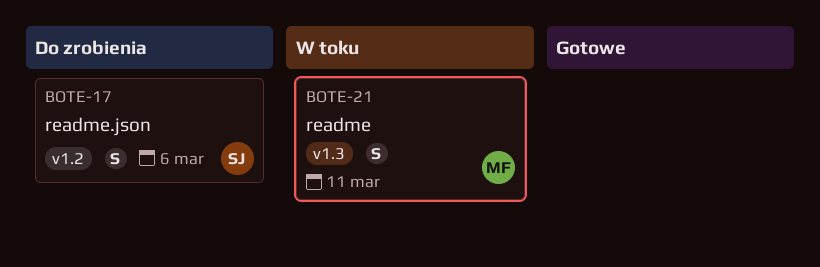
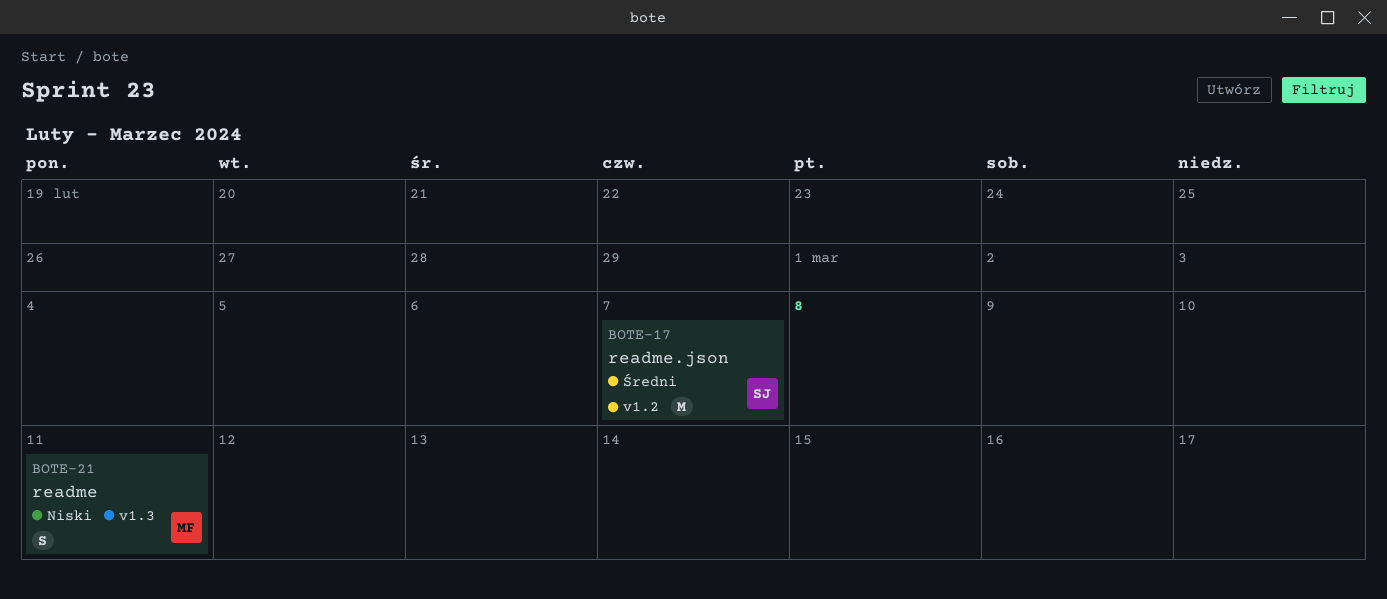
BOTE-17, estimate: S -> M
BOTE-17, due: Mar 6 -> Mar 7

